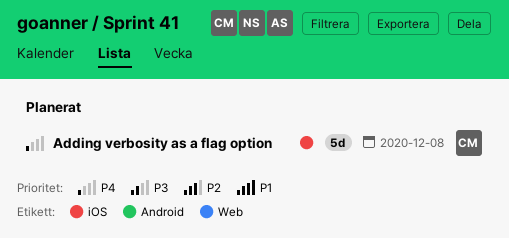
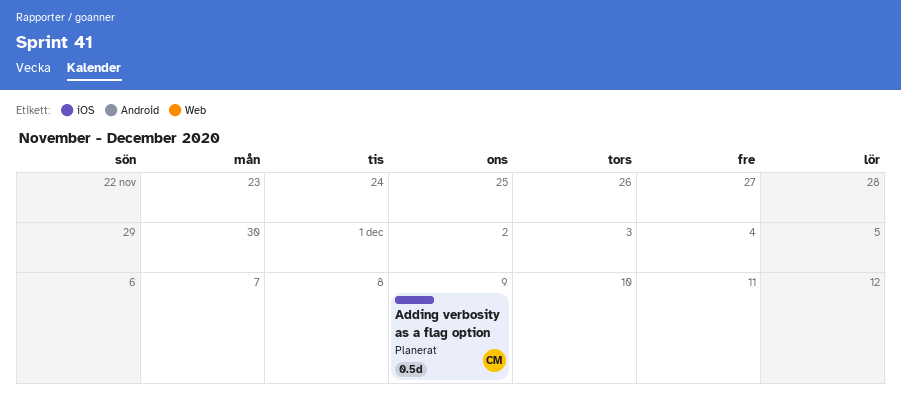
Adding verbosity as a flag option, estimate: 5d -> 0.5d
Adding verbosity as a flag option, due: Dec 8 -> Dec 9

